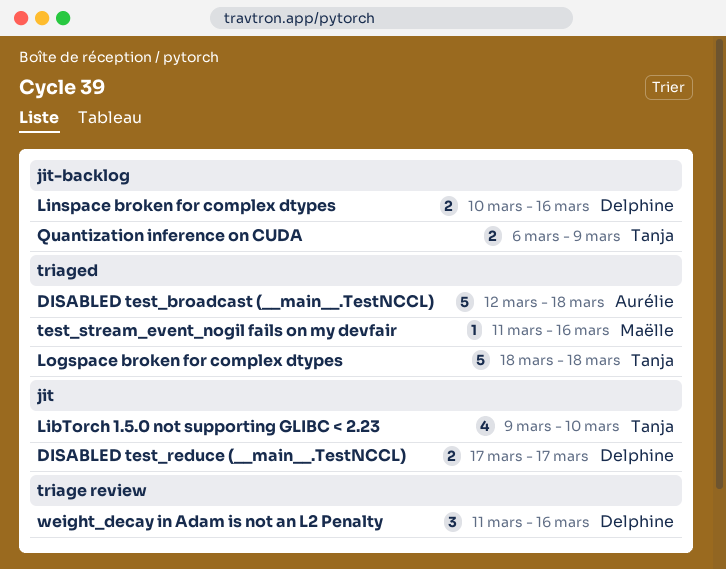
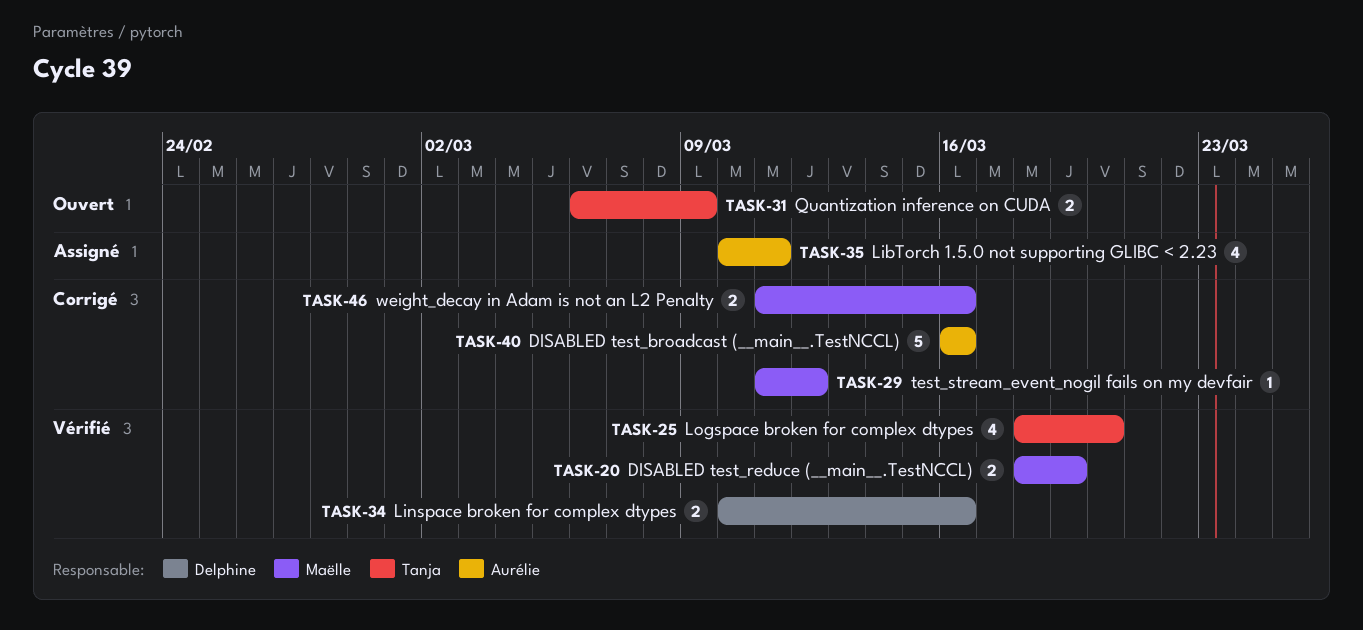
DISABLED test_broadcast (__main__.TestNCCL), start: Mar 12 -> Mar 16
DISABLED test_broadcast (__main__.TestNCCL), due: Mar 18 -> Mar 16
DISABLED test_reduce (__main__.TestNCCL), owner: Delphine -> Maëlle
DISABLED test_reduce (__main__.TestNCCL), start: Mar 17 -> Mar 18
DISABLED test_reduce (__main__.TestNCCL), due: Mar 17 -> Mar 19
LibTorch 1.5.0 not supporting GLIBC < 2.23, owner: Tanja -> Aurélie
LibTorch 1.5.0 not supporting GLIBC < 2.23, start: Mar 9 -> Mar 10
LibTorch 1.5.0 not supporting GLIBC < 2.23, due: Mar 10 -> Mar 11
Logspace broken for complex dtypes, estimate: 5 -> 4
Logspace broken for complex dtypes, due: Mar 18 -> Mar 20
test_stream_event_nogil fails on my devfair, due: Mar 16 -> Mar 12
weight_decay in Adam is not an L2 Penalty, owner: Delphine -> Maëlle
weight_decay in Adam is not an L2 Penalty, estimate: 3 -> 2

